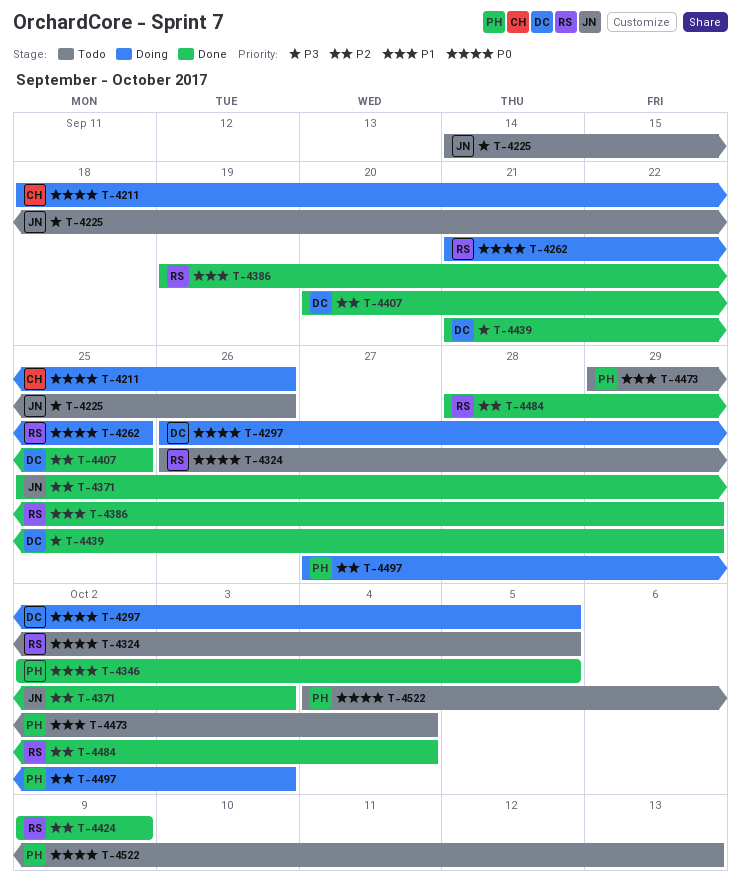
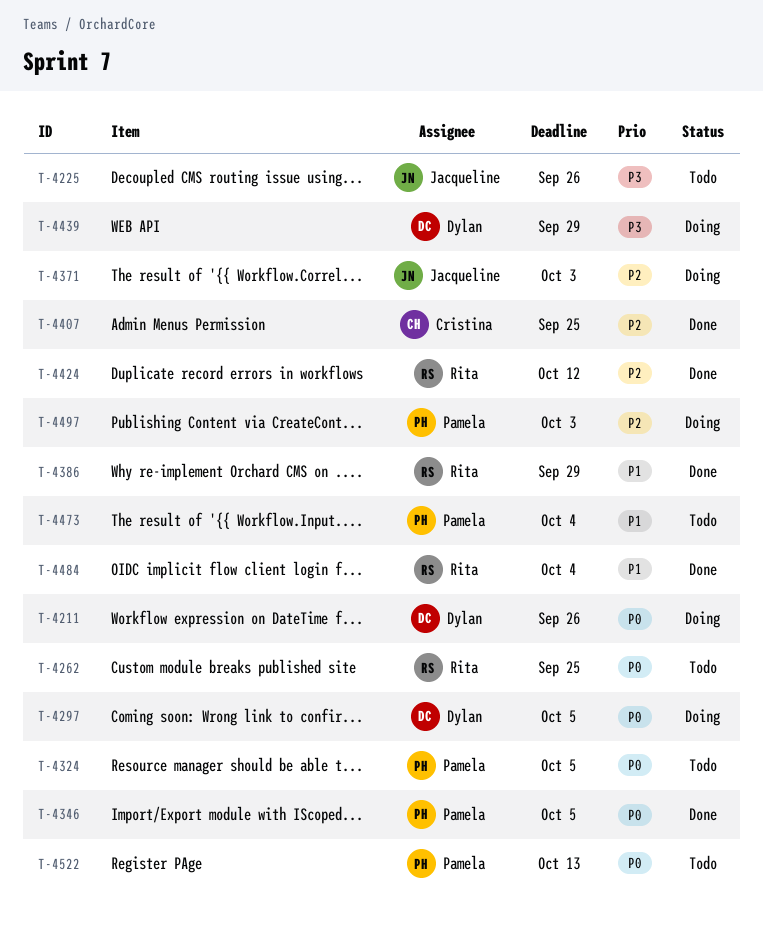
T-4211, owner: Cristina -> Dylan
T-4262, status: Doing -> Todo
T-4324, owner: Rita -> Pamela
T-4371, status: Done -> Doing
T-4407, owner: Dylan -> Cristina
T-4424, due: Oct 9 -> Oct 12
T-4439, status: Done -> Doing
T-4484, priority: P2 -> P1

